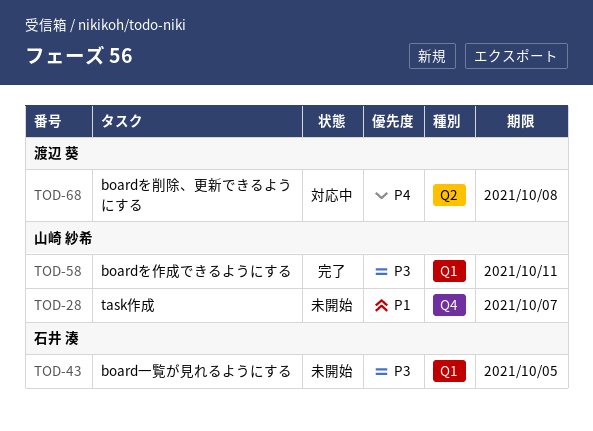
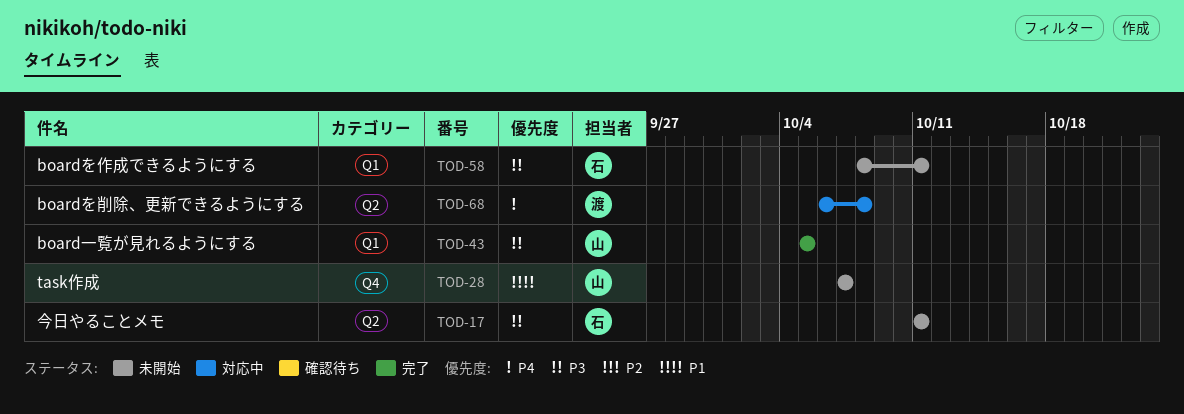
TOD-17: none -> present
TOD-43, status: 未開始 -> 完了
TOD-43, owner: 石井 湊 -> 山崎 紗希
TOD-58, status: 完了 -> 未開始
TOD-58, owner: 山崎 紗希 -> 石井 湊

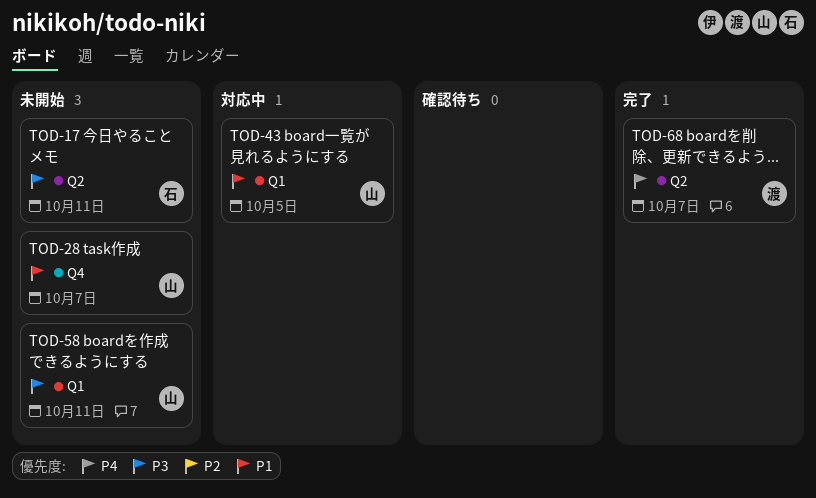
TOD-43, status: 完了 -> 対応中
TOD-43, priority: P3 -> P1
TOD-58, owner: 石 -> 山
TOD-68, status: 対応中 -> 完了
TOD-68, due: Oct 8 -> Oct 7

